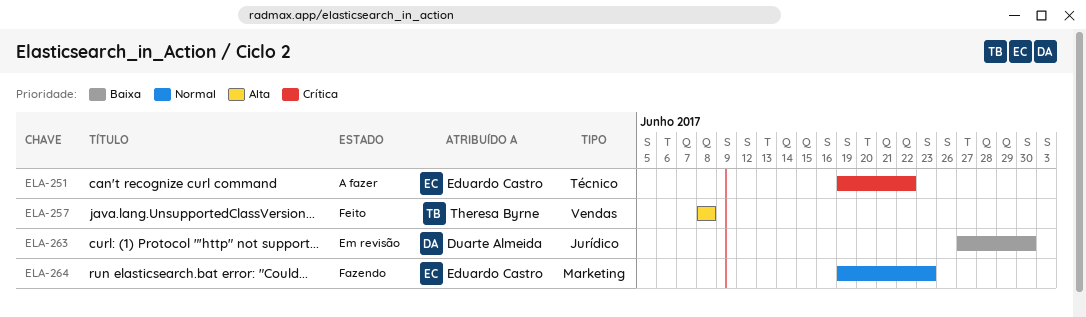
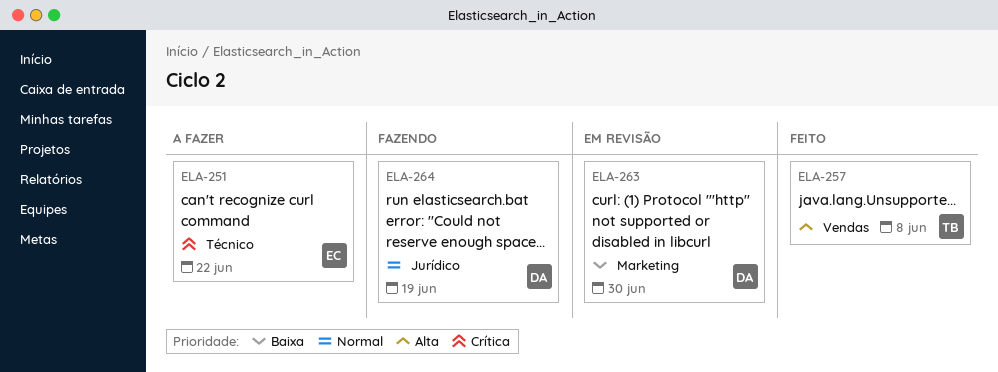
ELA-263, label: Jurídico -> Marketing
ELA-264, owner: Eduardo Castro -> Duarte Almeida
ELA-264, label: Marketing -> Jurídico
ELA-264, due: Jun 23 -> Jun 19

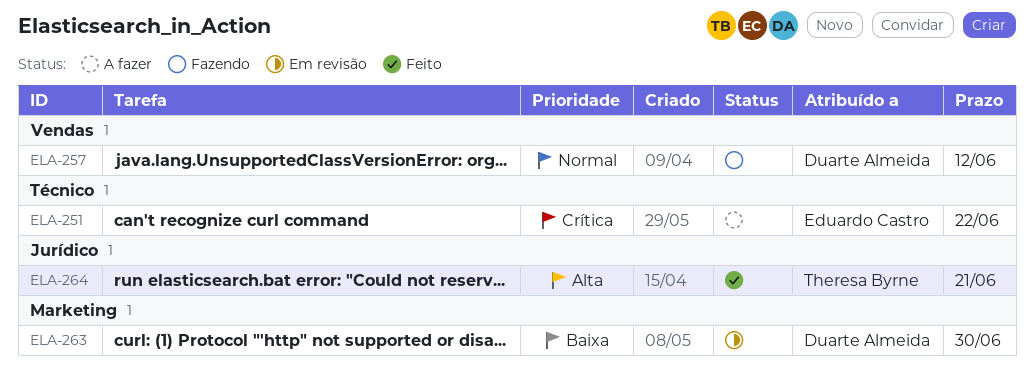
ELA-257, status: Feito -> Fazendo
ELA-257, owner: Theresa Byrne -> Duarte Almeida
ELA-257, priority: Alta -> Normal
ELA-257, due: Jun 8 -> Jun 12
ELA-264, status: Fazendo -> Feito
ELA-264, owner: Duarte Almeida -> Theresa Byrne
ELA-264, priority: Normal -> Alta
ELA-264, due: Jun 19 -> Jun 21

